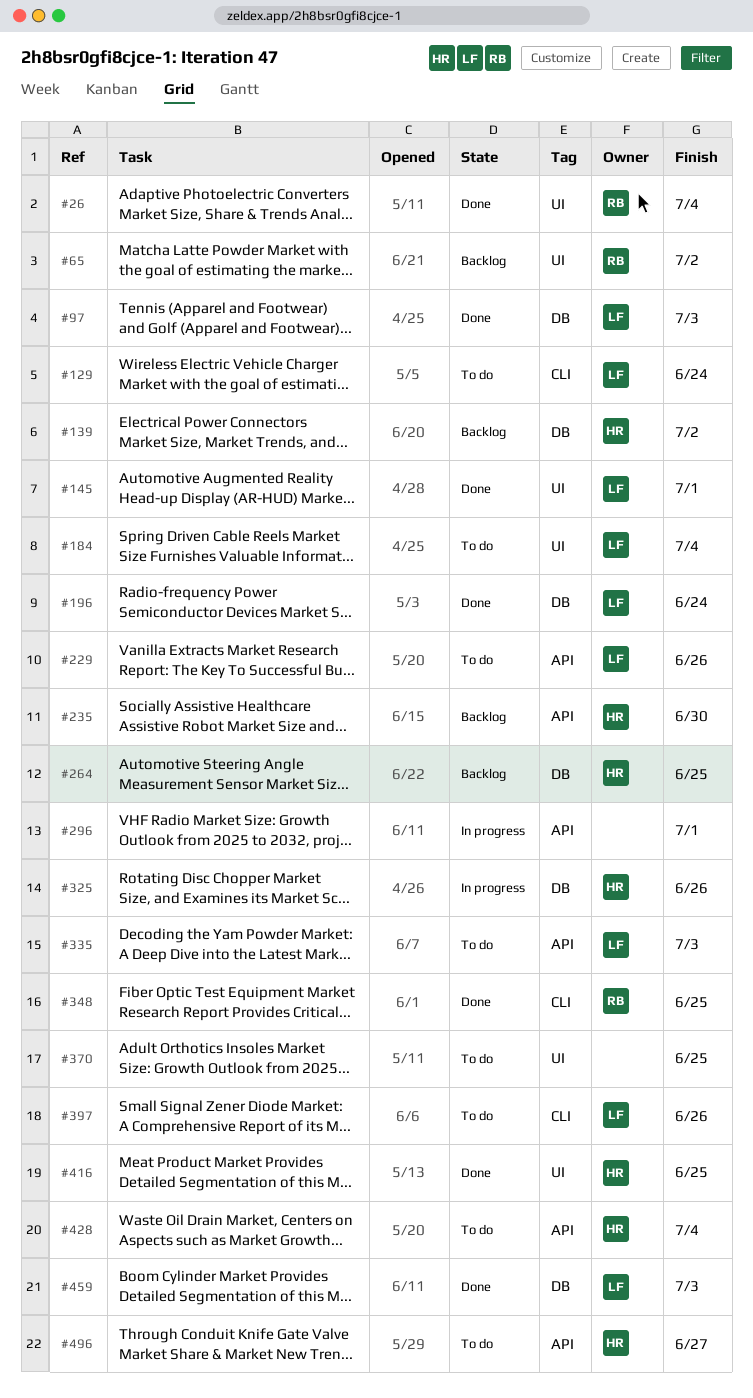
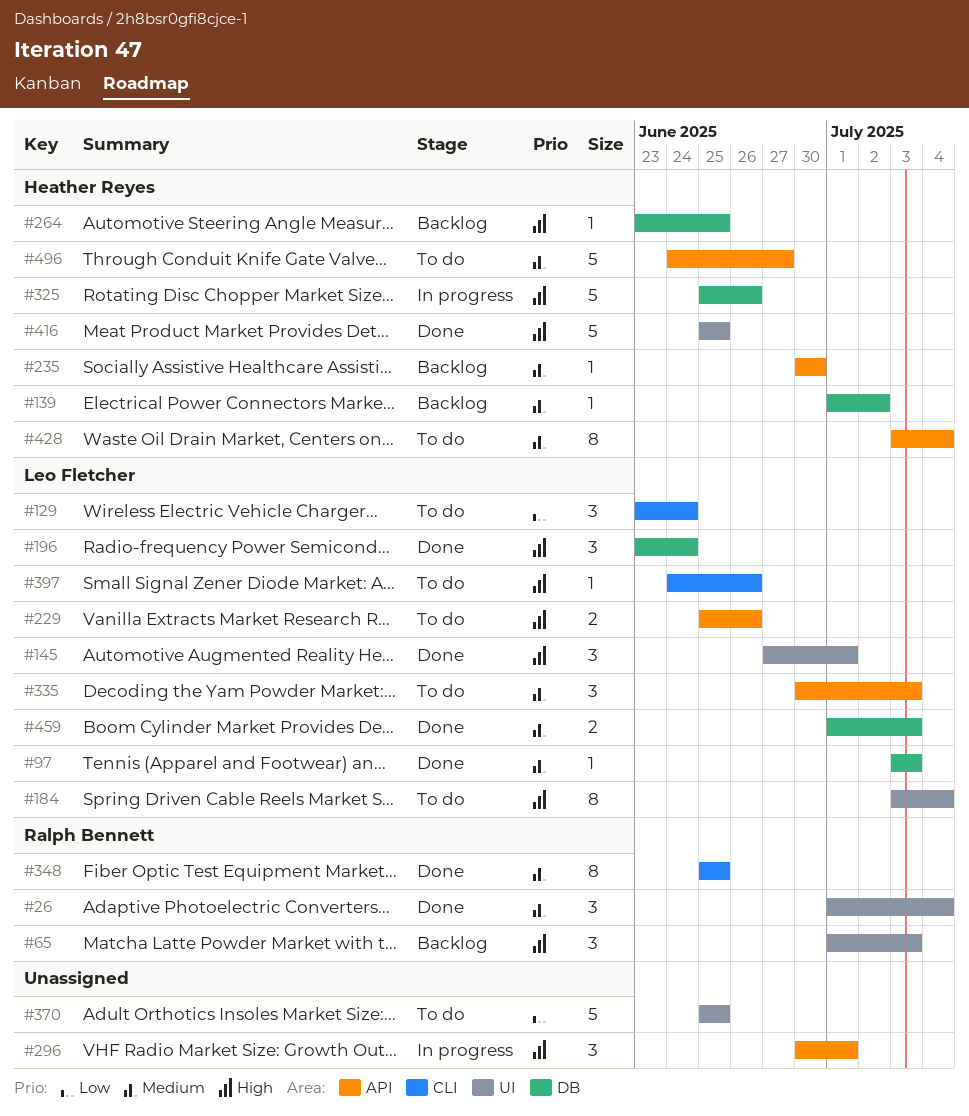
#65, due: Jul 2 -> Jul 3

